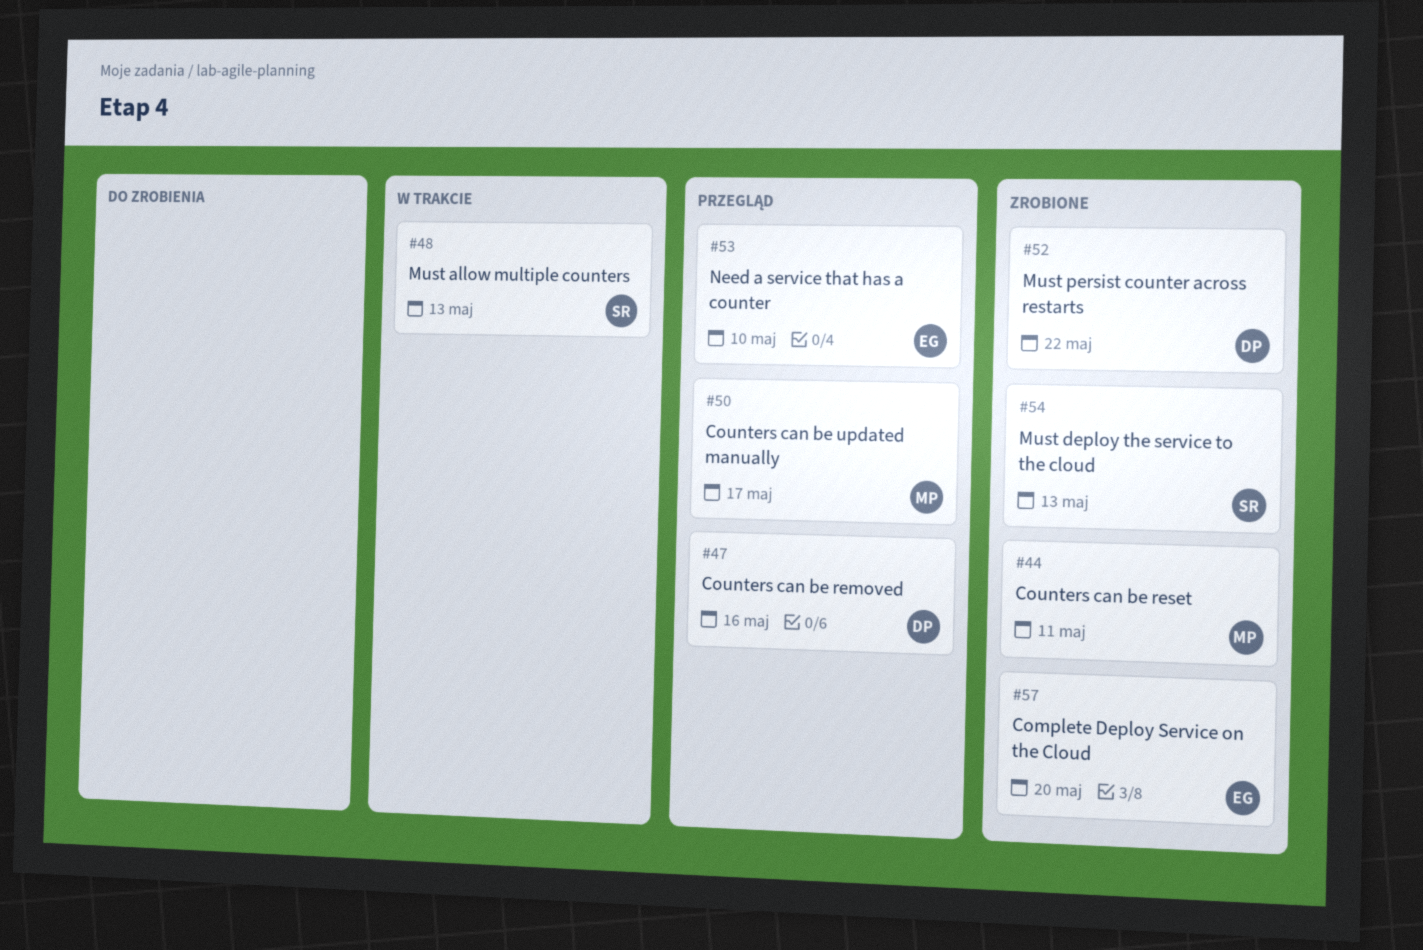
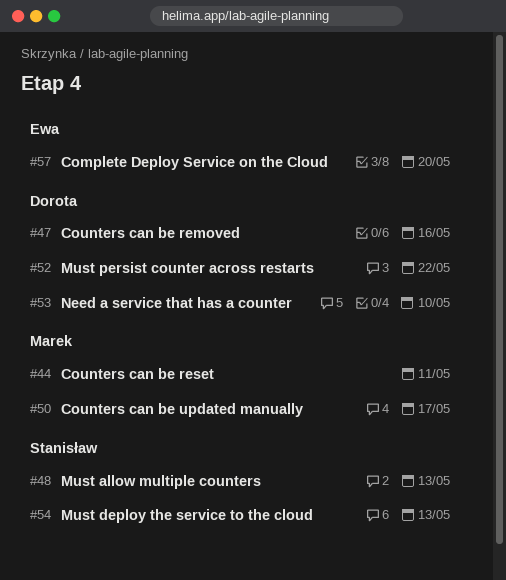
#53, owner: Ewa -> Dorota

